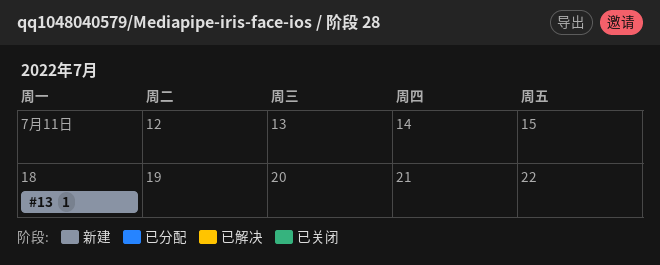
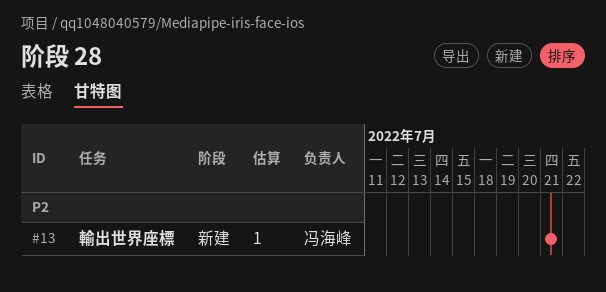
#13, start: Jul 18 -> Jul 21
#13, due: Jul 18 -> Jul 21

